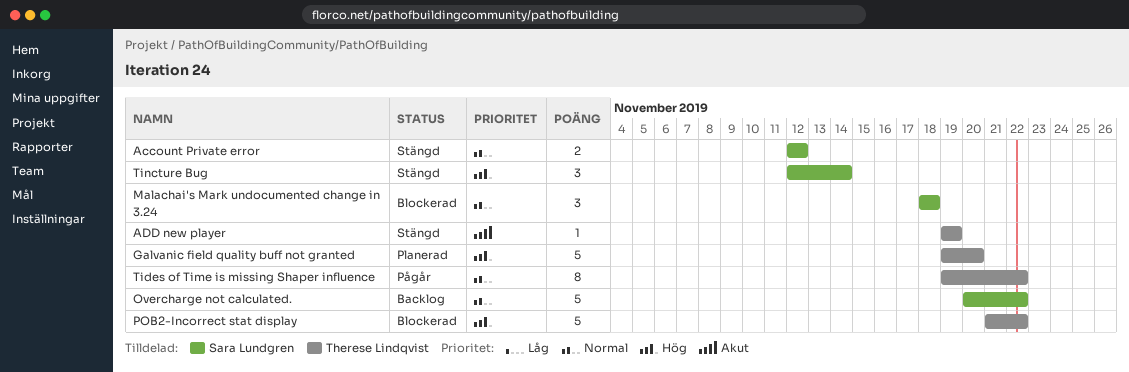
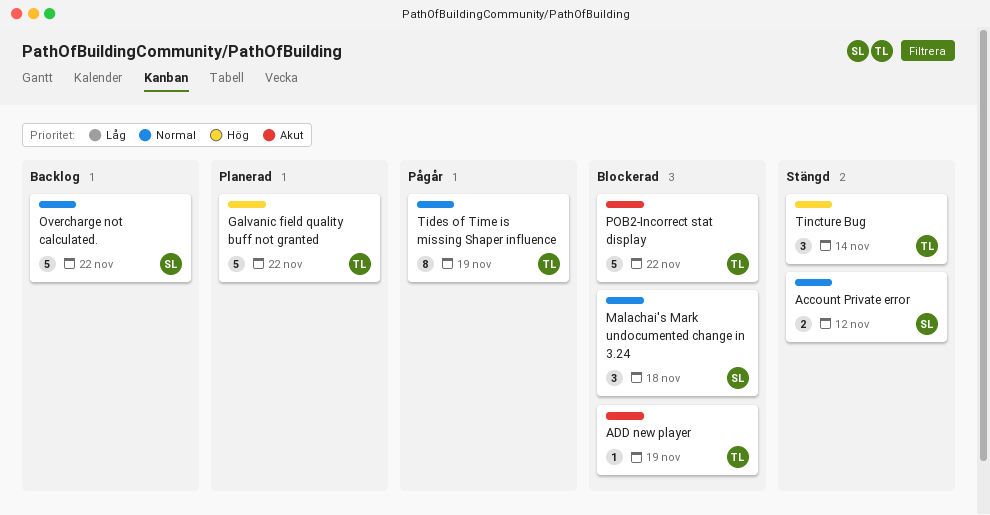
ADD new player, status: Stängd -> Blockerad
Galvanic field quality buff not granted, due: Nov 20 -> Nov 22
POB2-Incorrect stat display, priority: Hög -> Akut
Tides of Time is missing Shaper influence, due: Nov 22 -> Nov 19
Tincture Bug, owner: Sara Lundgren -> Therese Lindqvist

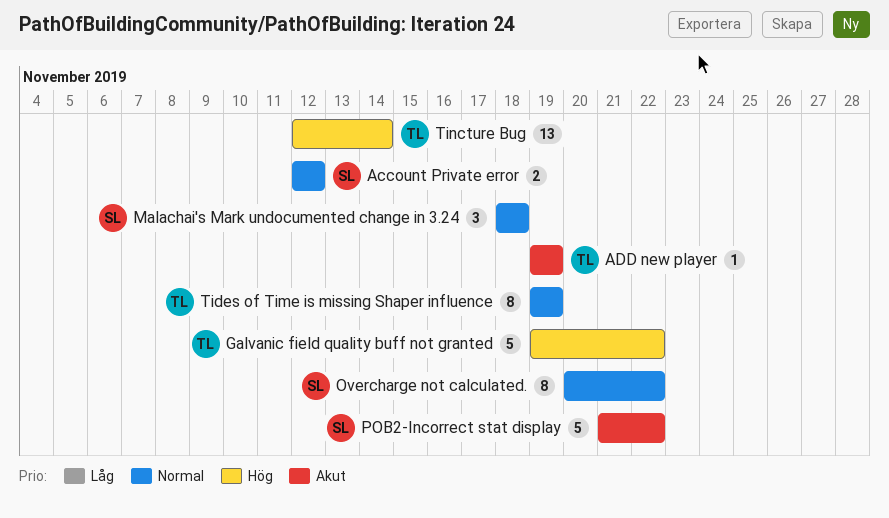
Overcharge not calculated., estimate: 5 -> 8
POB2-Incorrect stat display, owner: TL -> SL
Tincture Bug, estimate: 3 -> 13

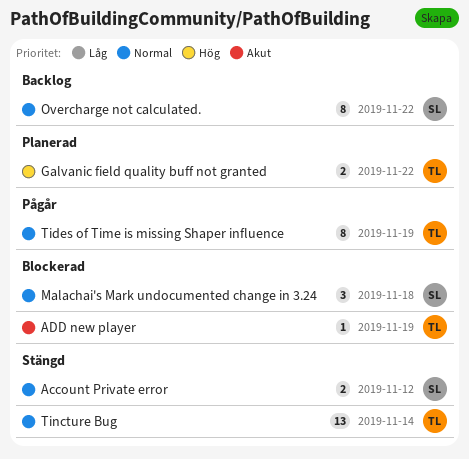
Galvanic field quality buff not granted, estimate: 5 -> 2
POB2-Incorrect stat display: present -> none
Tincture Bug, priority: Hög -> Normal

